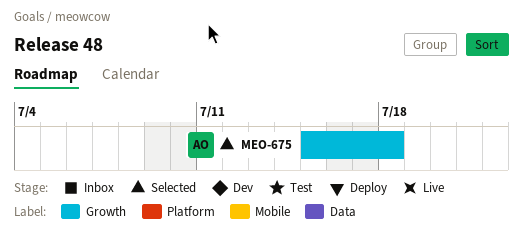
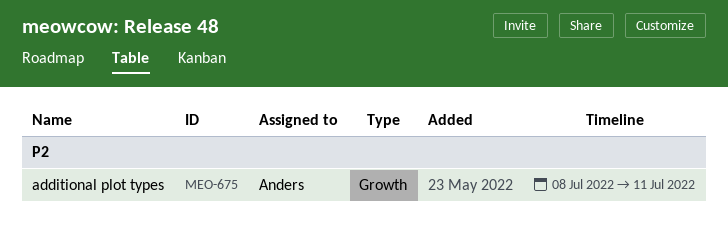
MEO-675, start: Jul 15 -> Jul 8
MEO-675, due: Jul 18 -> Jul 11

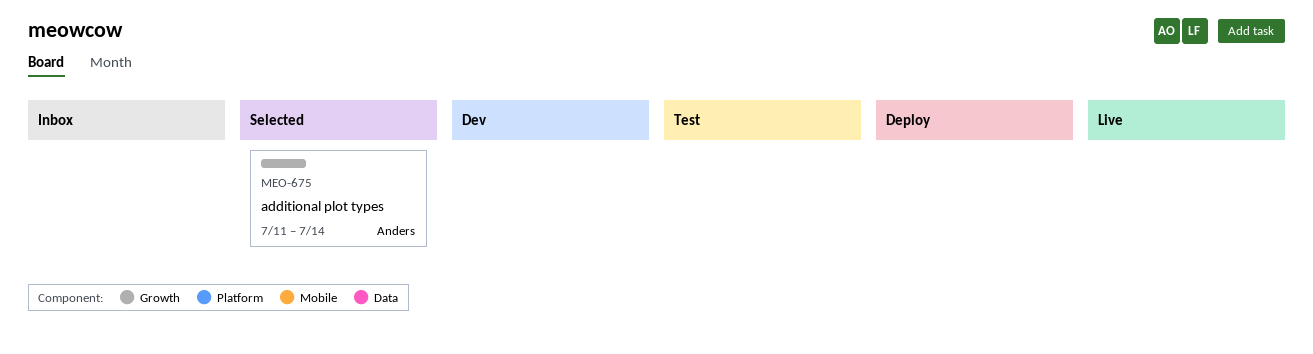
MEO-675, start: Jul 8 -> Jul 11
MEO-675, due: Jul 11 -> Jul 14

